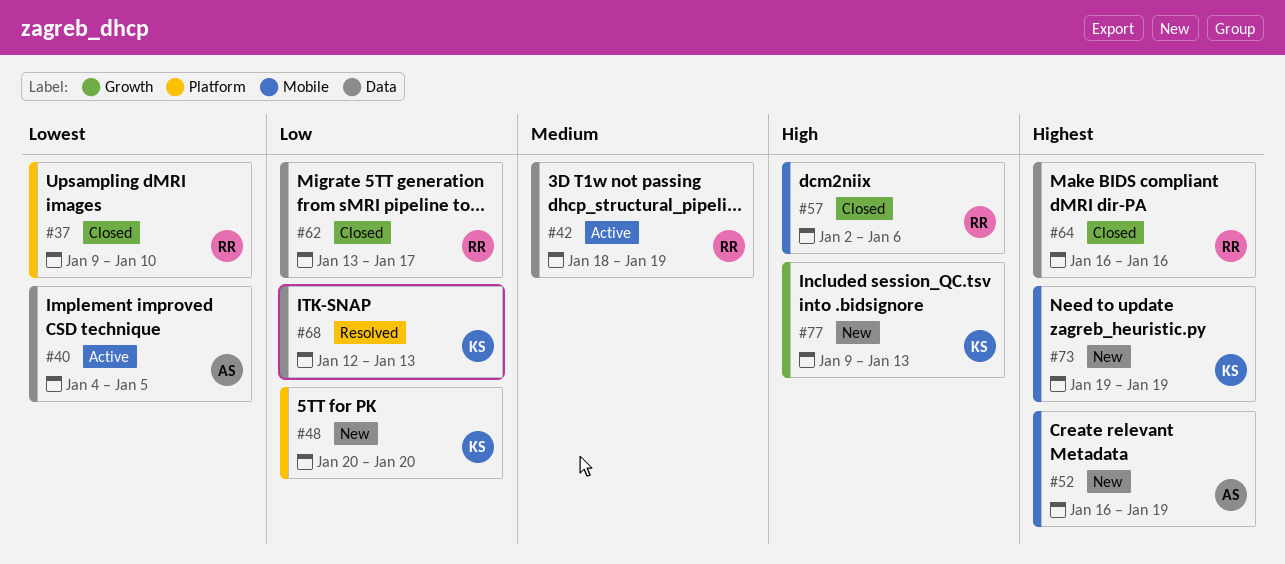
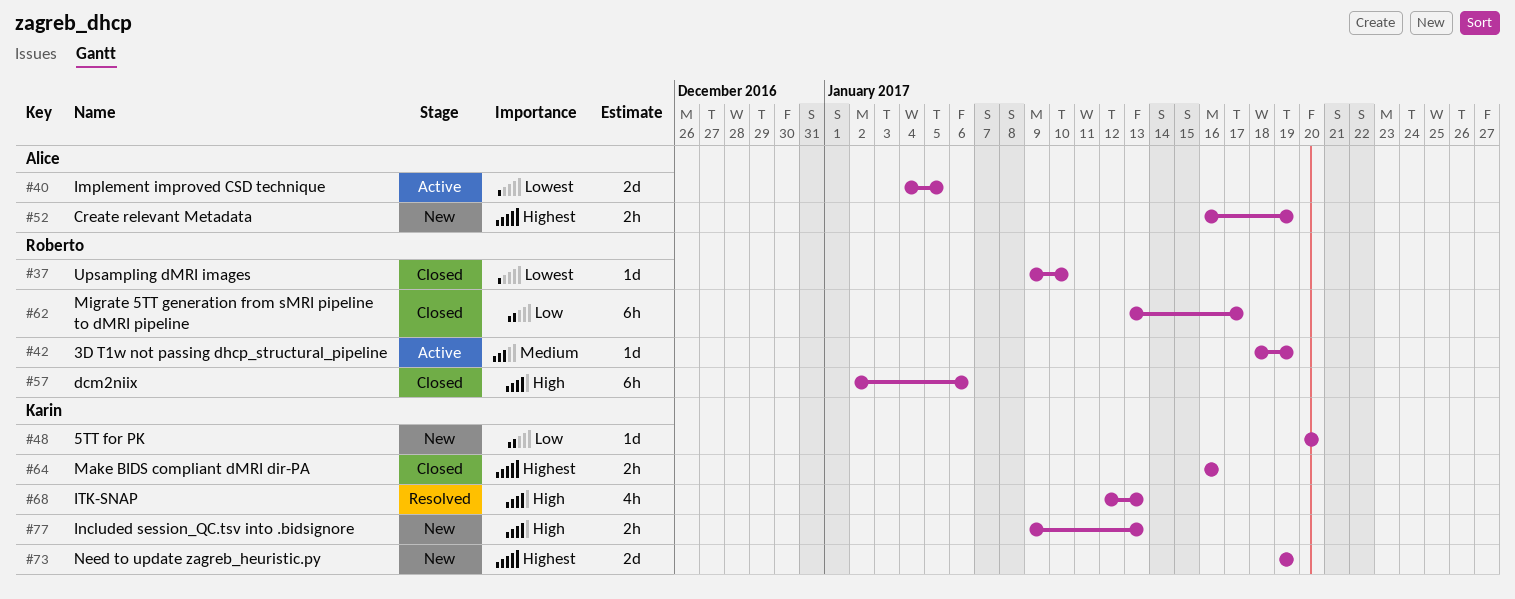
#64, owner: Roberto -> Karin
#68, priority: Low -> High

